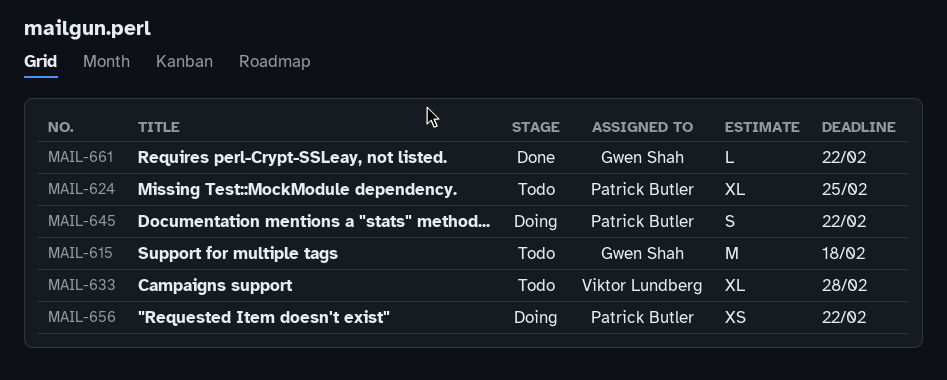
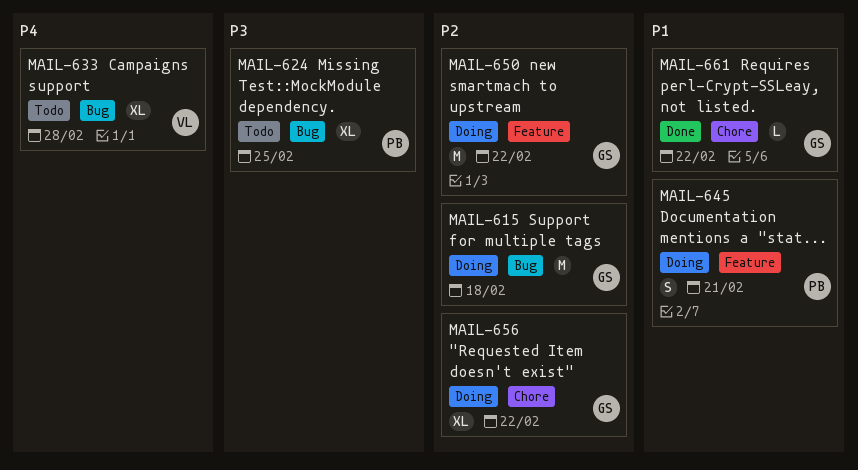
MAIL-615, status: Todo -> Doing
MAIL-645, due: Feb 22 -> Feb 21
MAIL-650: none -> present
MAIL-656, owner: Patrick Butler -> Gwen Shah
MAIL-656, estimate: XS -> XL

